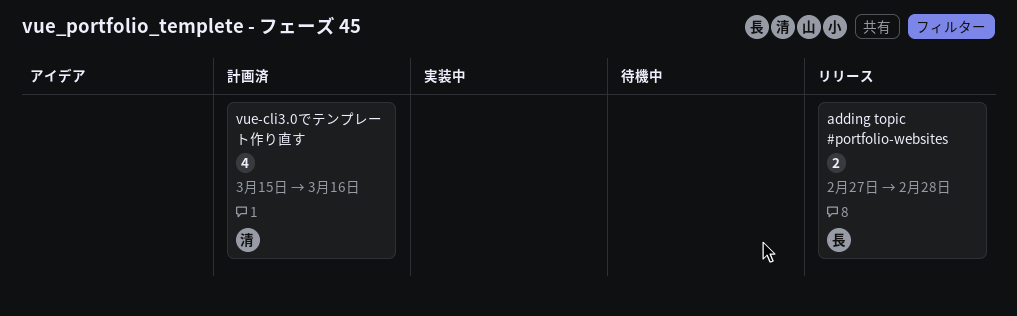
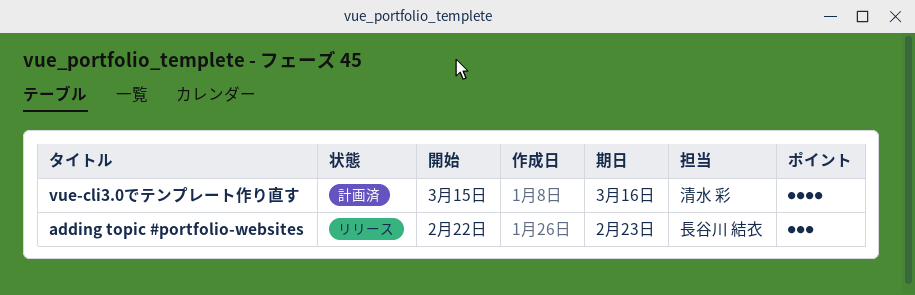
adding topic #portfolio-websites, estimate: 2 -> 3
adding topic #portfolio-websites, start: Feb 27 -> Feb 22
adding topic #portfolio-websites, due: Feb 28 -> Feb 23

